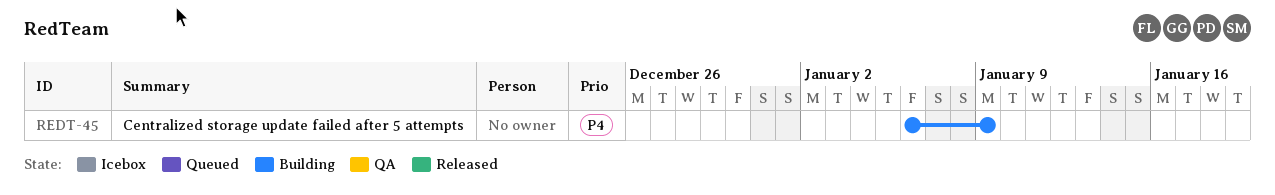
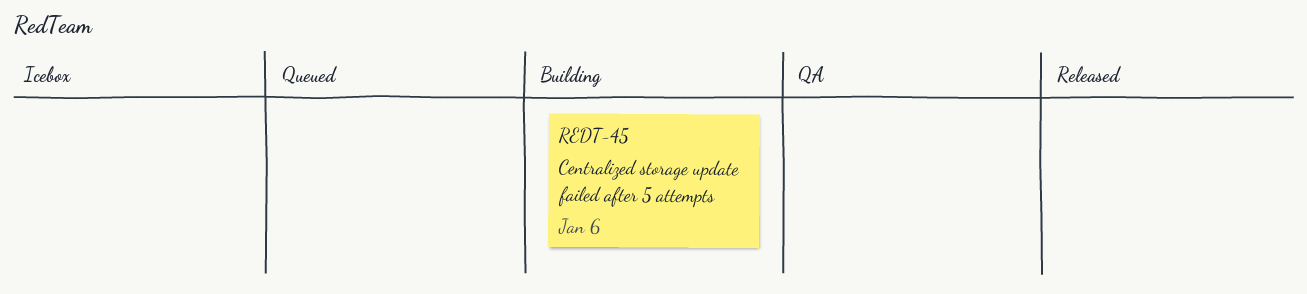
REDT-45, due: Jan 9 -> Jan 6

